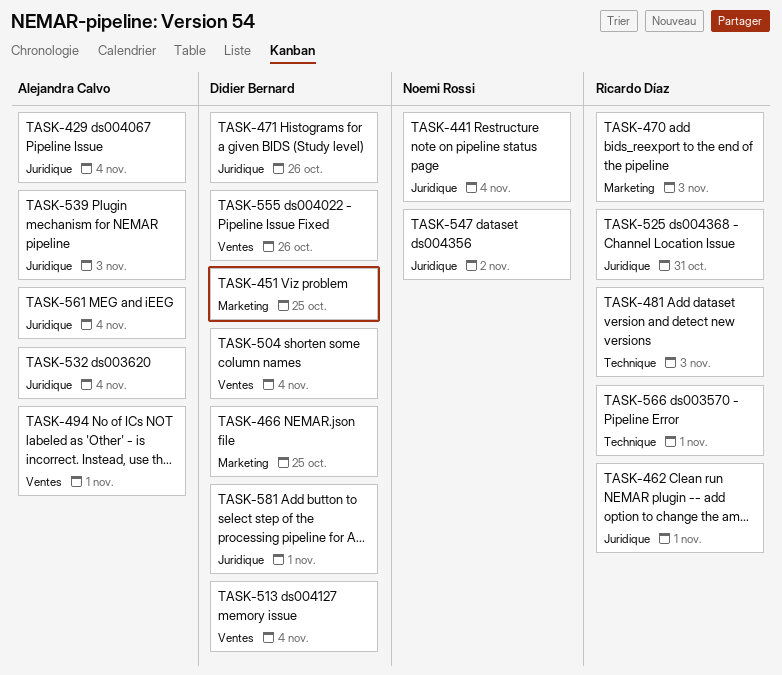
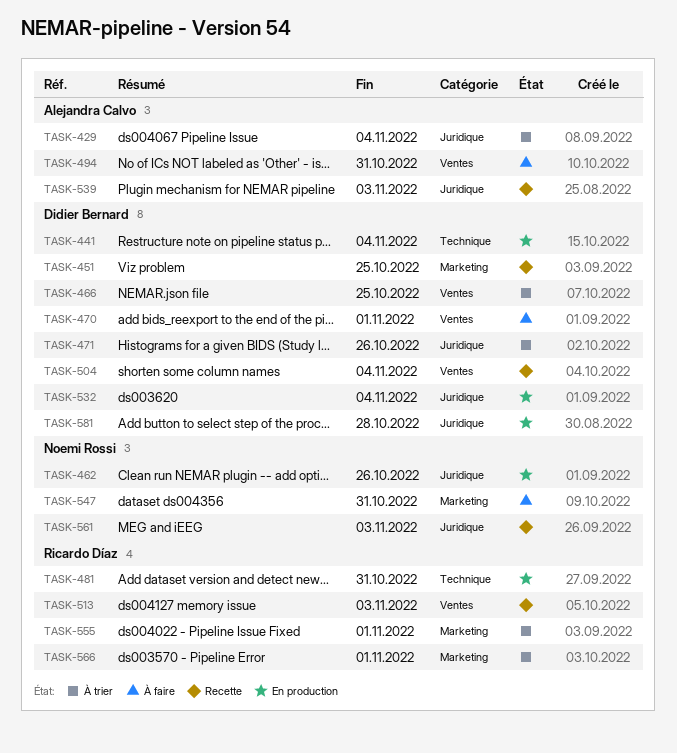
TASK-441, owner: Noemi Rossi -> Didier Bernard
TASK-441, label: Juridique -> Technique
TASK-462, owner: Ricardo Díaz -> Noemi Rossi
TASK-462, due: Nov 1 -> Oct 26
TASK-466, label: Marketing -> Ventes
TASK-470, owner: Ricardo Díaz -> Didier Bernard
TASK-470, label: Marketing -> Ventes
TASK-470, due: Nov 3 -> Nov 1
TASK-481, due: Nov 3 -> Oct 31
TASK-494, due: Nov 1 -> Oct 31
TASK-513, owner: Didier Bernard -> Ricardo Díaz
TASK-513, due: Nov 4 -> Nov 3
TASK-525: present -> none
TASK-532, owner: Alejandra Calvo -> Didier Bernard
TASK-547, label: Juridique -> Marketing
TASK-547, due: Nov 2 -> Oct 31
TASK-555, owner: Didier Bernard -> Ricardo Díaz
TASK-555, label: Ventes -> Marketing
TASK-555, due: Oct 26 -> Nov 1
TASK-561, owner: Alejandra Calvo -> Noemi Rossi
TASK-561, due: Nov 4 -> Nov 3
TASK-566, label: Technique -> Marketing
TASK-581, due: Nov 1 -> Oct 28

